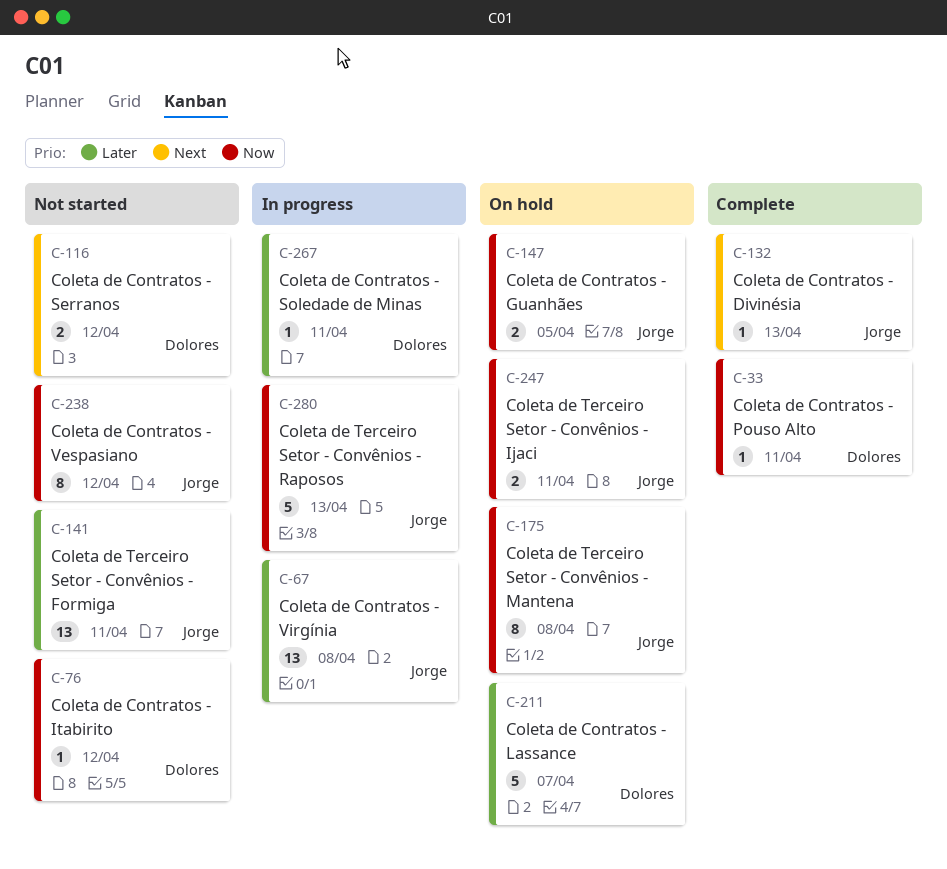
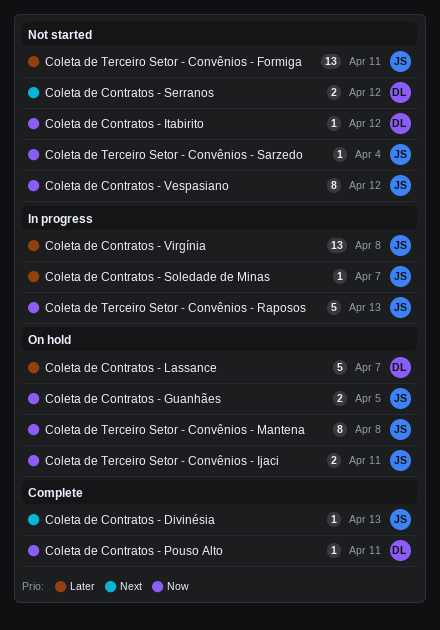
Coleta de Contratos - Soledade de Minas, owner: Dolores -> Jorge
Coleta de Contratos - Soledade de Minas, due: Apr 11 -> Apr 7
Coleta de Terceiro Setor - Convênios - Sarzedo: none -> present

